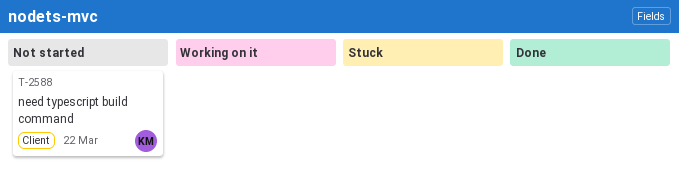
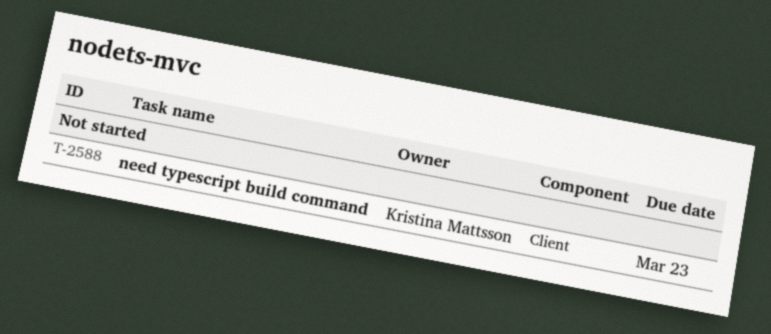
T-2588, due: Mar 22 -> Mar 23

